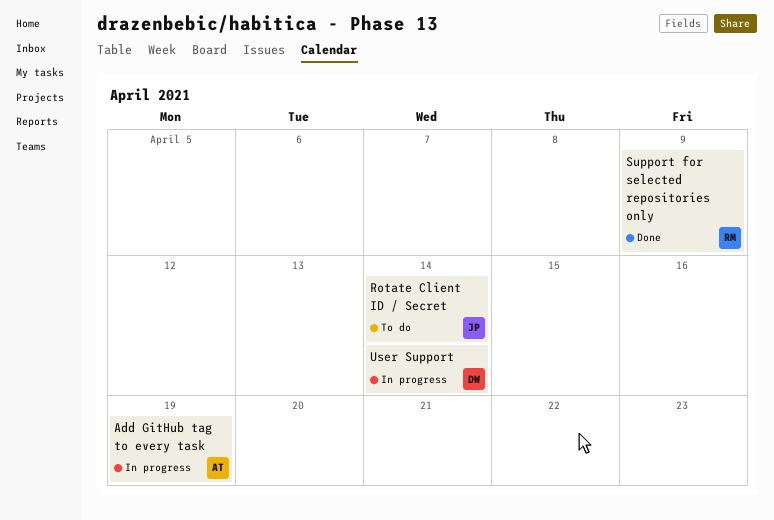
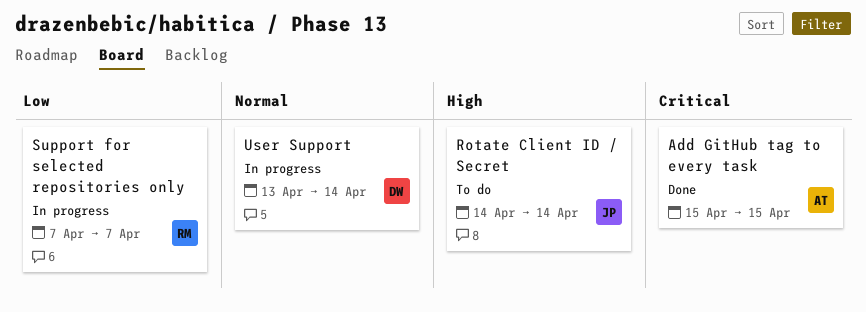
Add GitHub tag to every task, status: In progress -> Done
Add GitHub tag to every task, due: Apr 19 -> Apr 15
Support for selected repositories only, status: Done -> In progress
Support for selected repositories only, due: Apr 9 -> Apr 7

